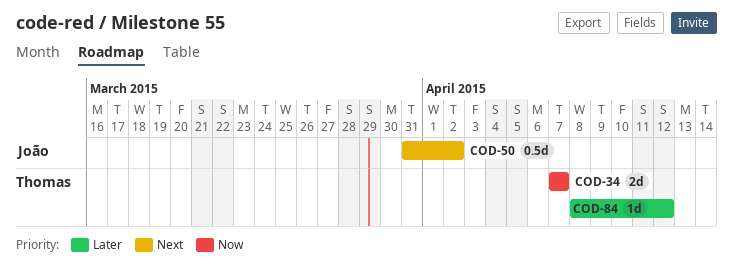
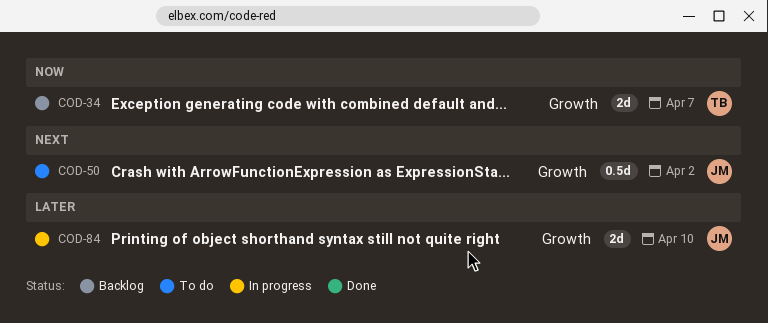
COD-84, owner: Thomas -> João
COD-84, estimate: 1d -> 2d
COD-84, due: Apr 12 -> Apr 10

